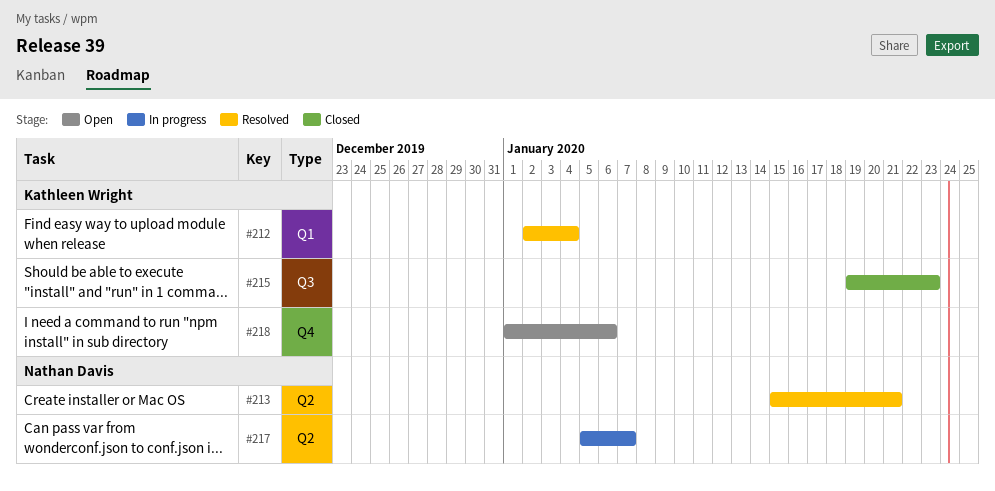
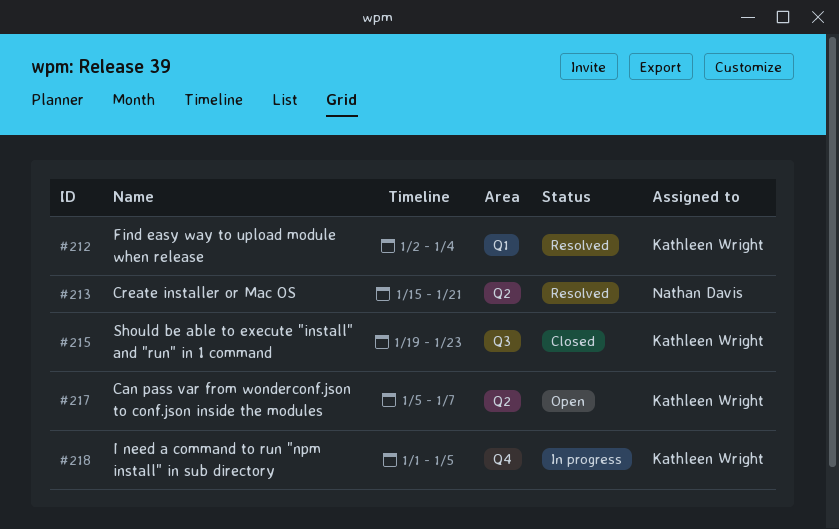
#217, status: In progress -> Open
#217, owner: Nathan Davis -> Kathleen Wright
#218, status: Open -> In progress
#218, due: Jan 6 -> Jan 5

